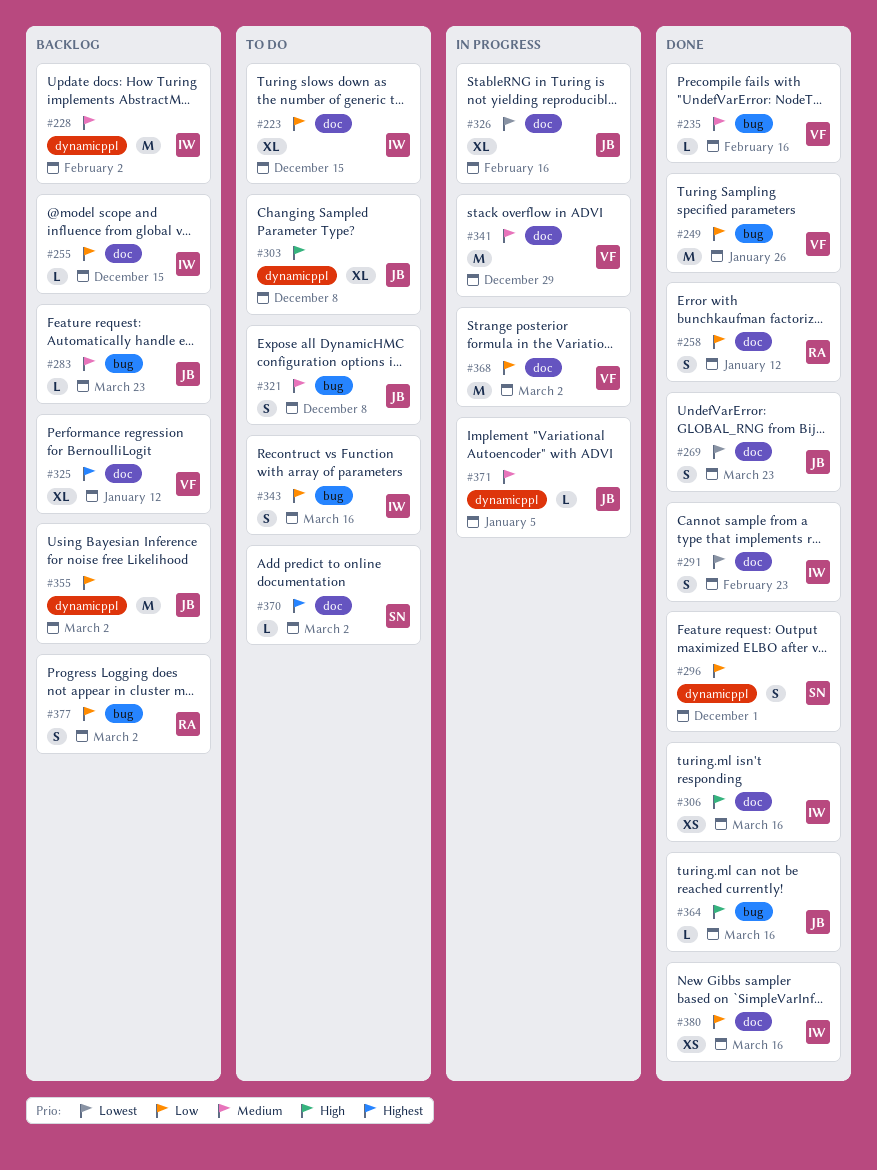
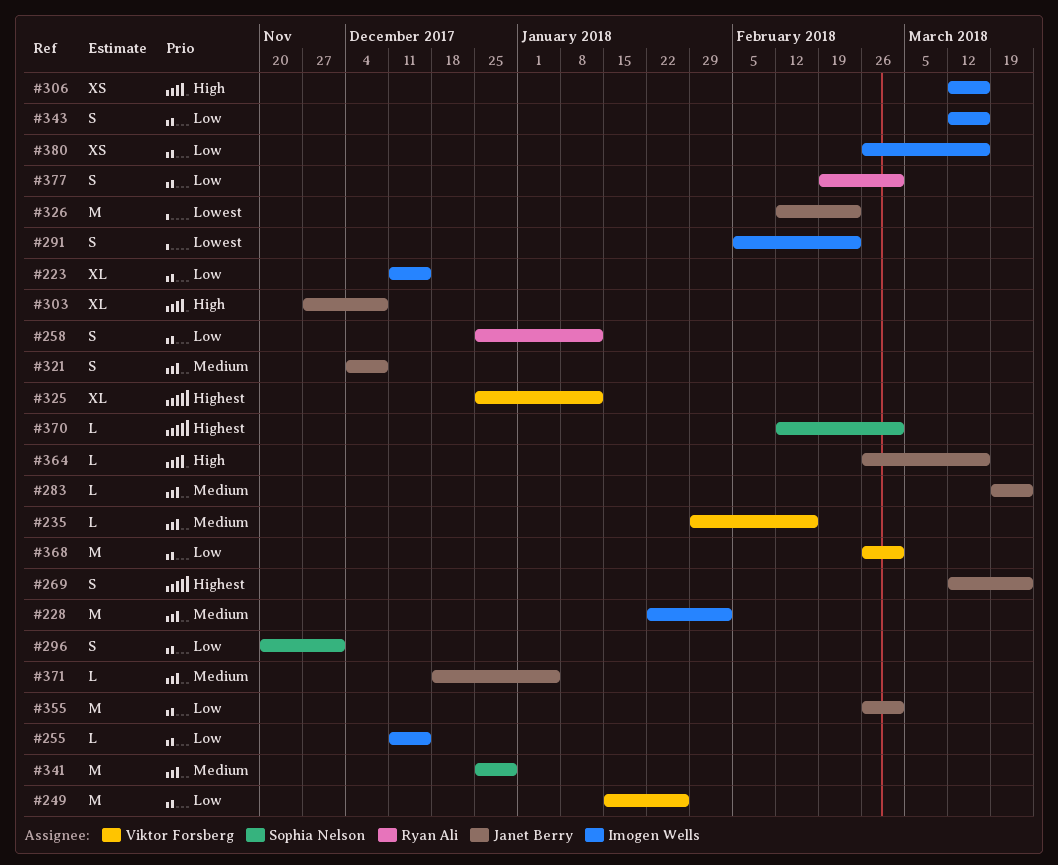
#269, priority: Lowest -> Highest
#326, estimate: XL -> M
#326, due: Feb 16 -> Feb 23
#341, owner: Viktor Forsberg -> Sophia Nelson

